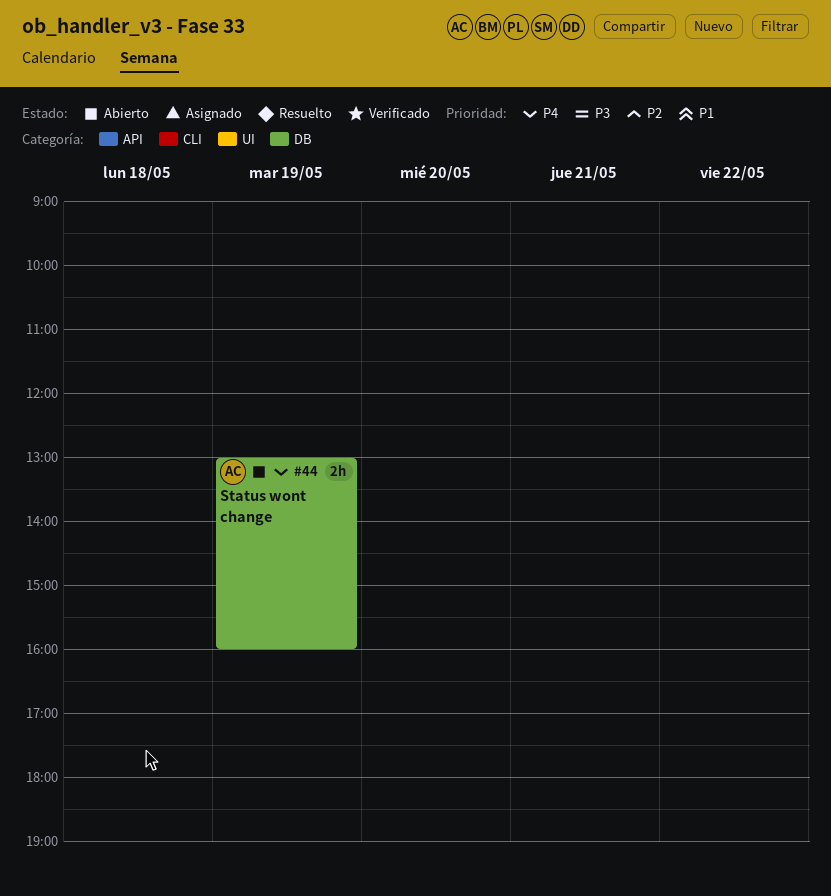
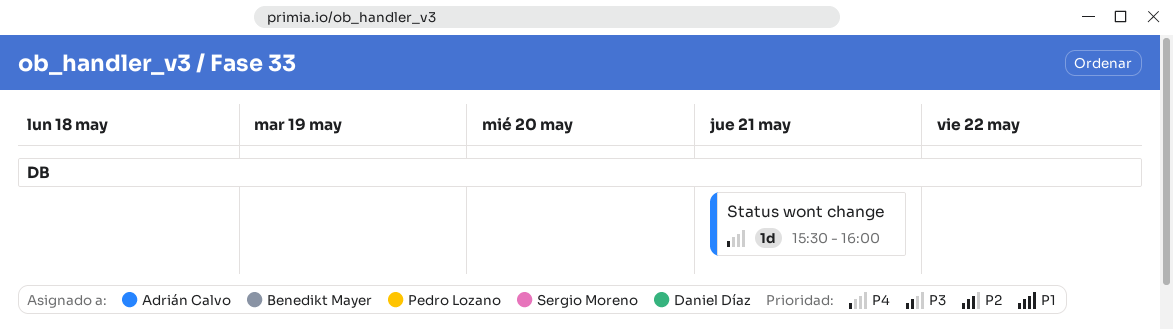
Status wont change, estimate: 2h -> 1d
Status wont change, day: May 19 -> May 21
Status wont change, begins: 13:00 -> 15:30

